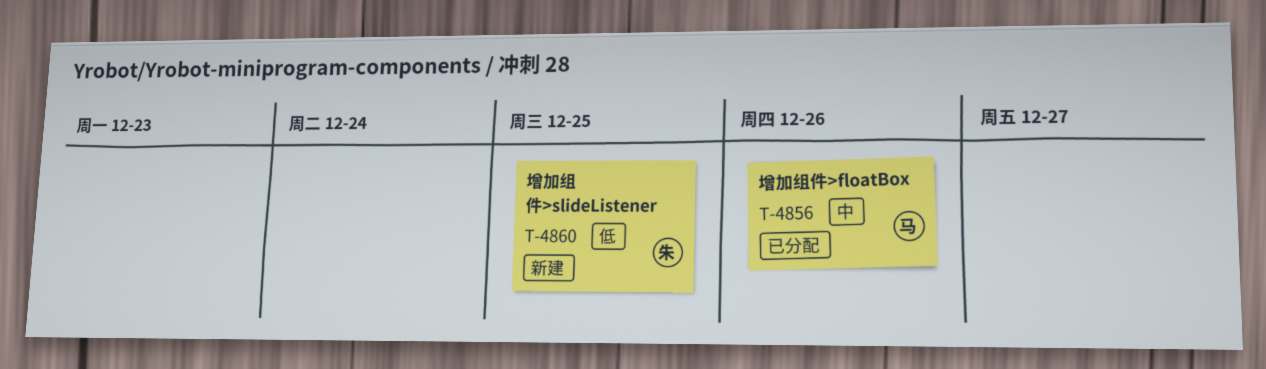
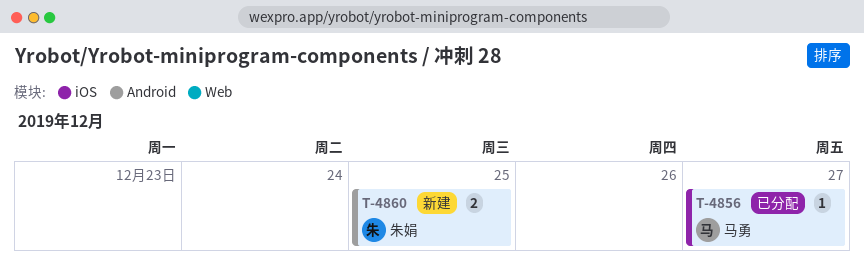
T-4856, due: Dec 26 -> Dec 27

